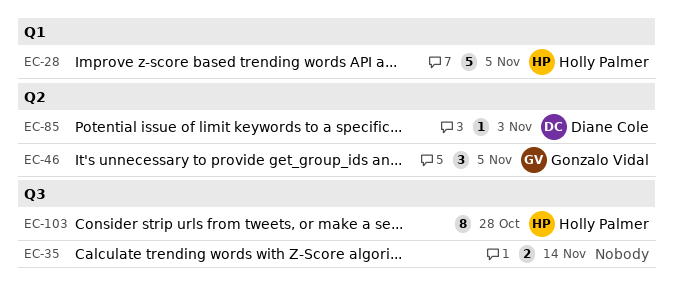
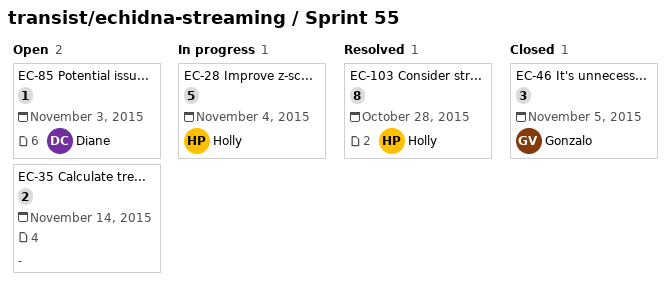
EC-28, due: Nov 5 -> Nov 4

